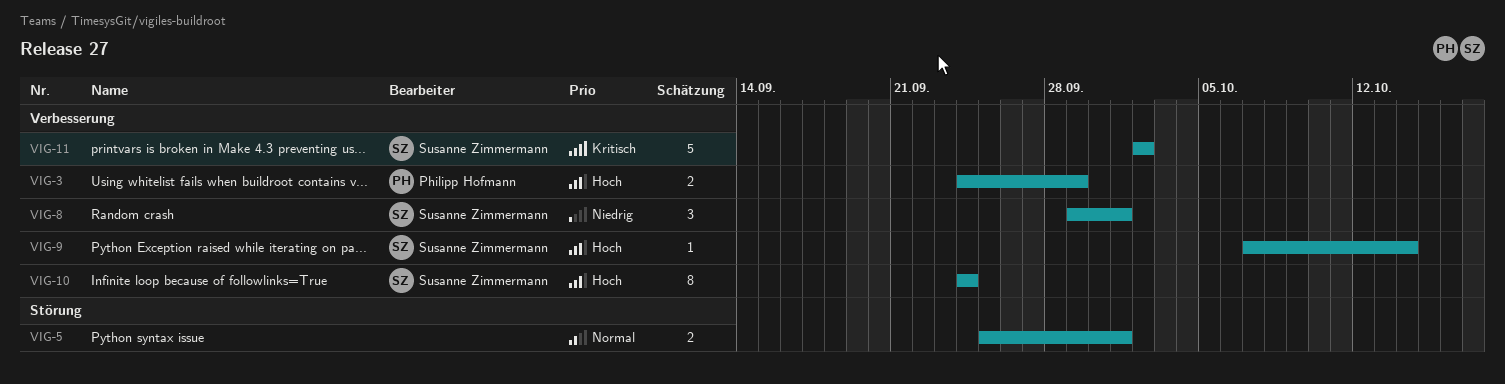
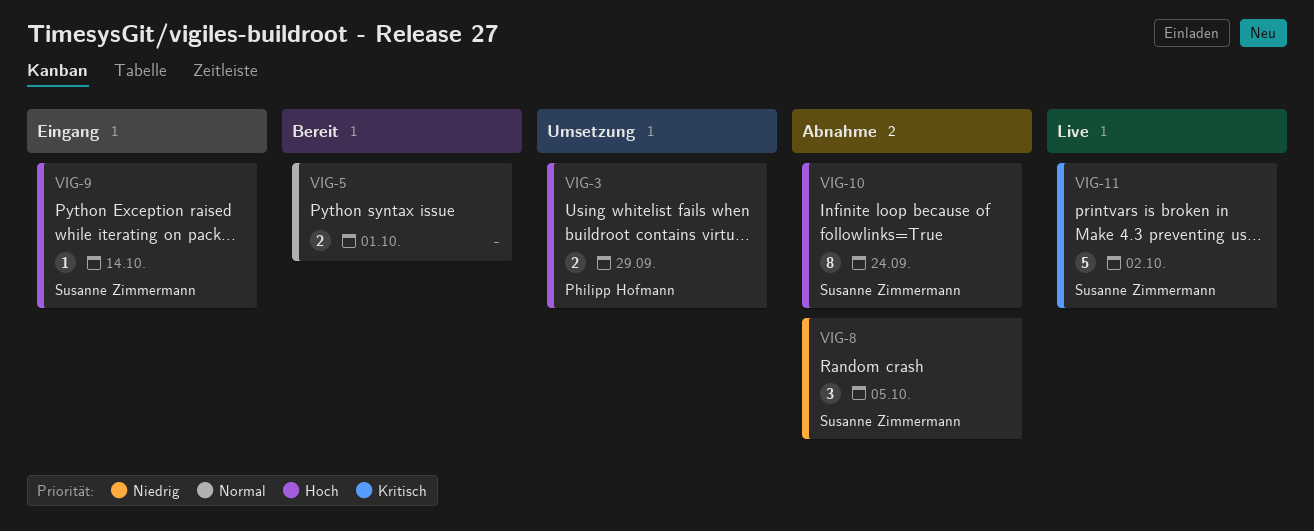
VIG-8, due: Oct 1 -> Oct 5

